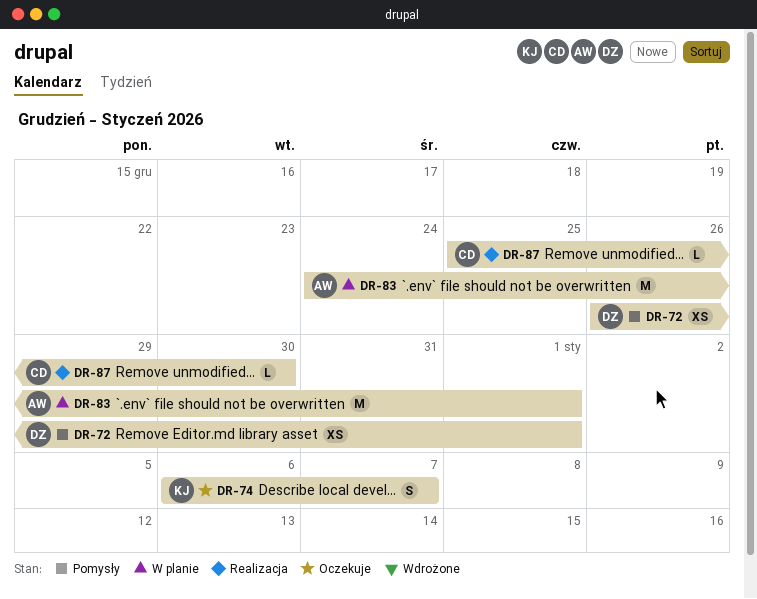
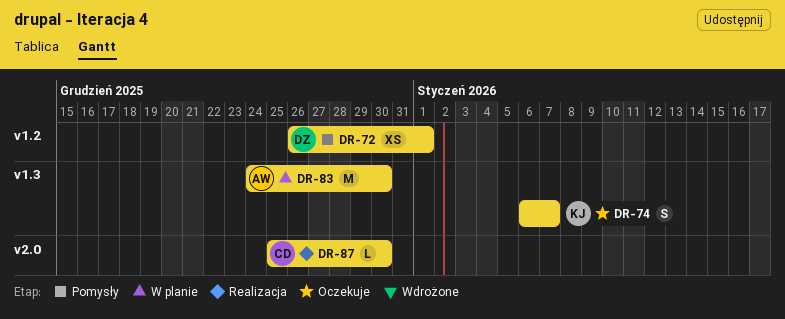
DR-83, due: Jan 1 -> Dec 30

